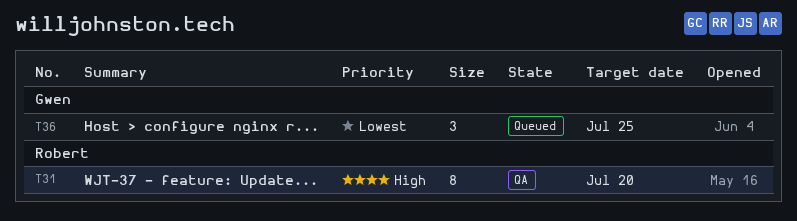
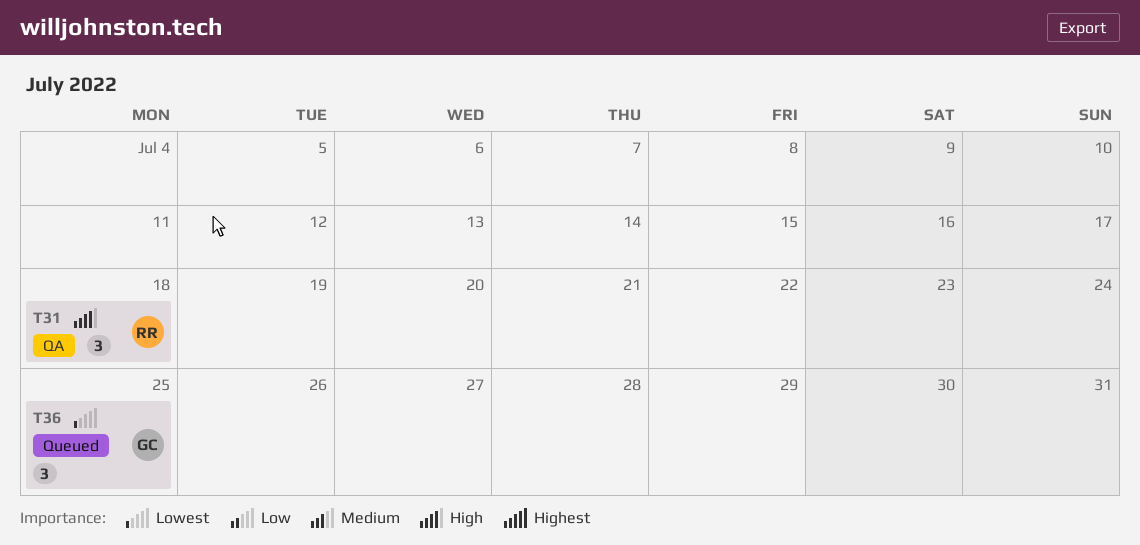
T31, estimate: 8 -> 3
T31, due: Jul 20 -> Jul 18

